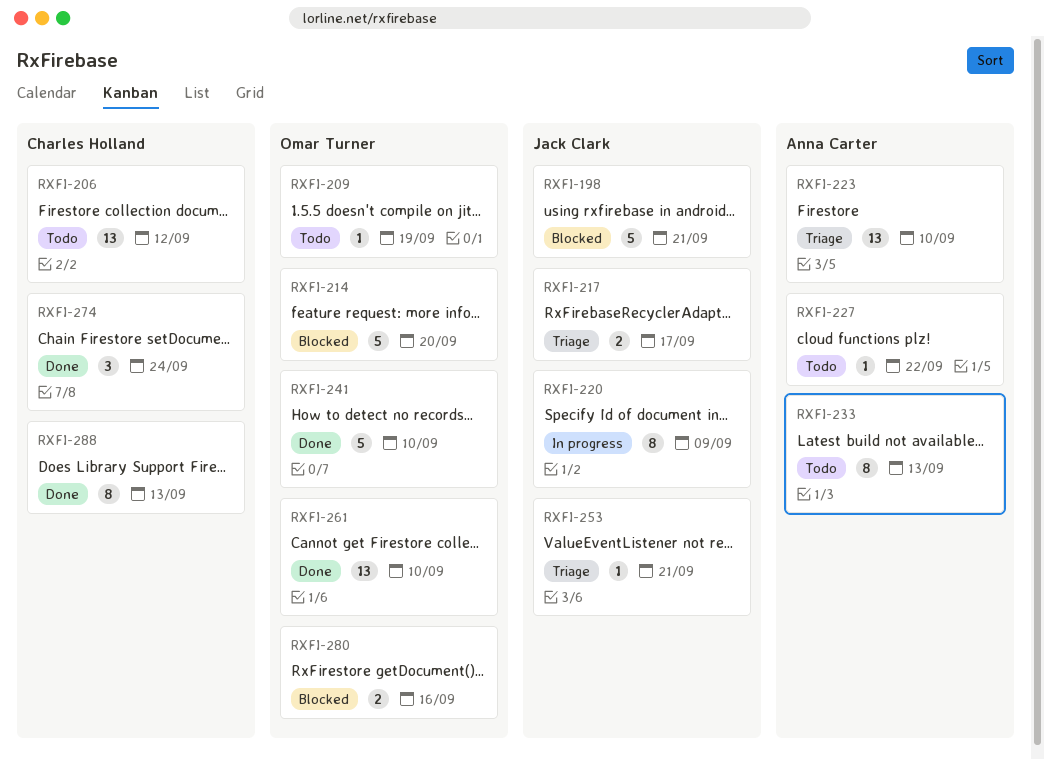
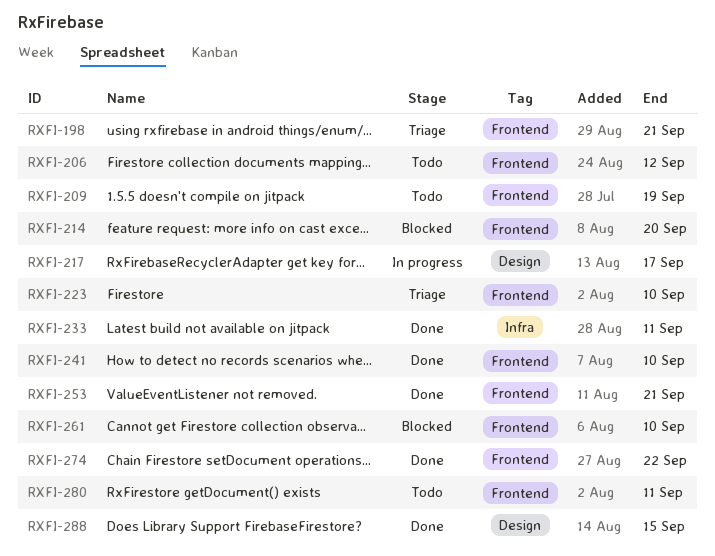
RXFI-198, status: Blocked -> Triage
RXFI-217, status: Triage -> In progress
RXFI-220: present -> none
RXFI-227: present -> none
RXFI-233, status: Todo -> Done
RXFI-233, due: Sep 13 -> Sep 11
RXFI-253, status: Triage -> Done
RXFI-261, status: Done -> Blocked
RXFI-274, due: Sep 24 -> Sep 22
RXFI-280, status: Blocked -> Todo
RXFI-280, due: Sep 16 -> Sep 11
RXFI-288, due: Sep 13 -> Sep 15

